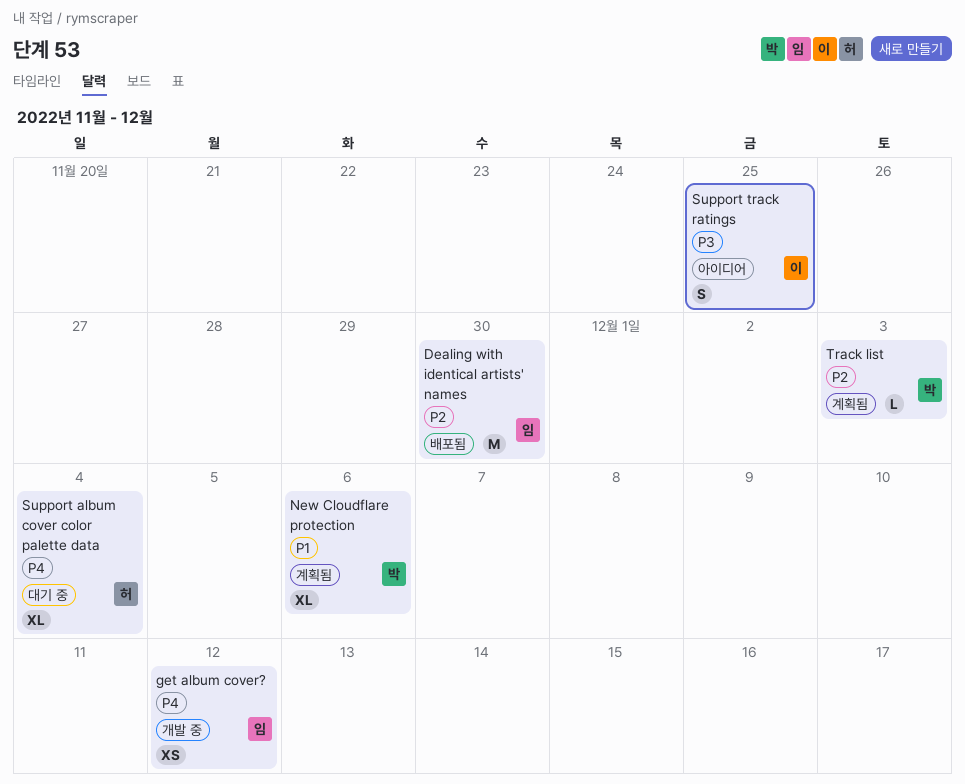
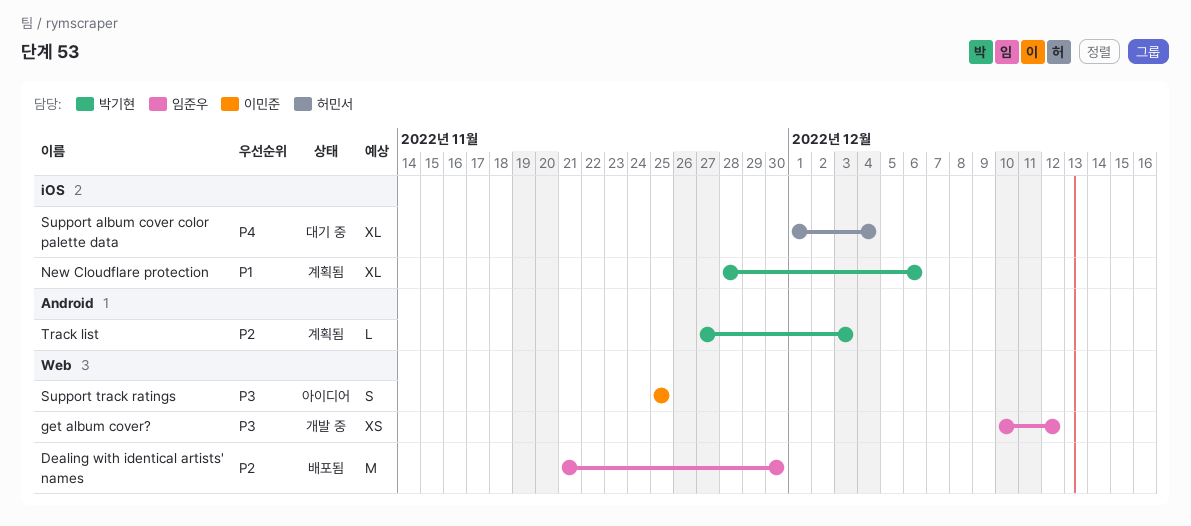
get album cover?, priority: P4 -> P3

